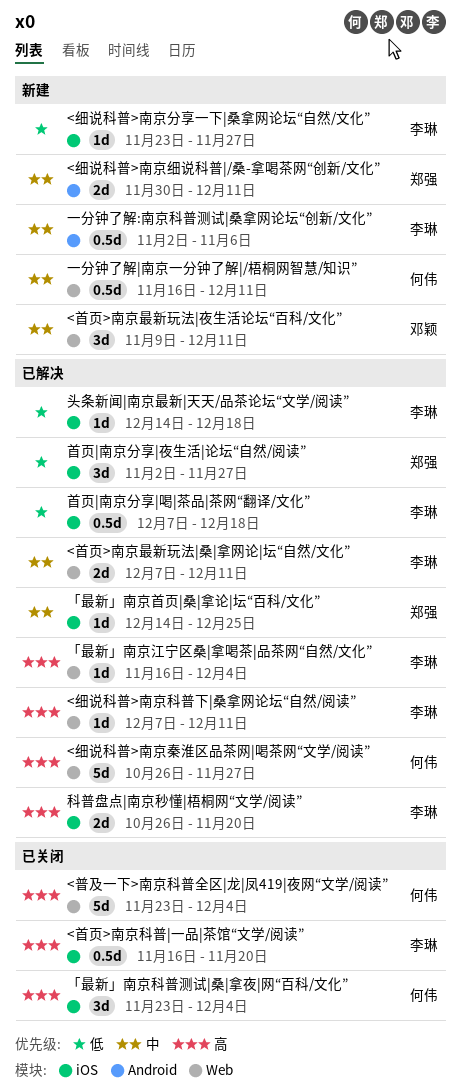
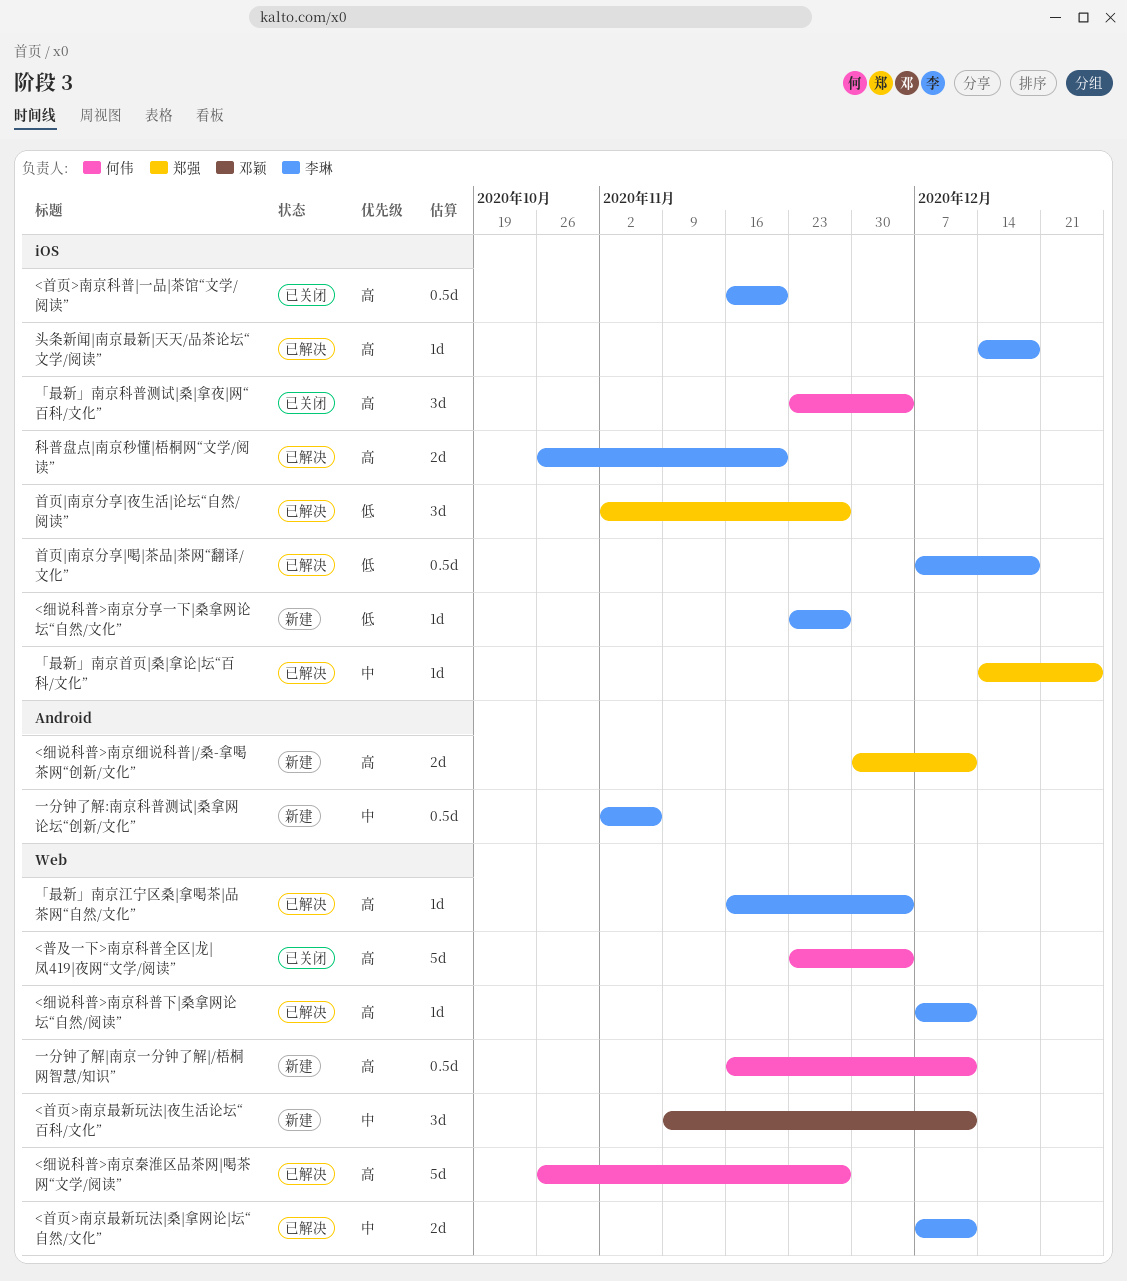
<细说科普>南京细说科普|/桑-拿喝茶网“创新/文化”, priority: 中 -> 高
一分钟了解|南京一分钟了解|/梧桐网智慧/知识”, priority: 中 -> 高
头条新闻|南京最新|天天/品茶论坛“文学/阅读”, priority: 低 -> 高

